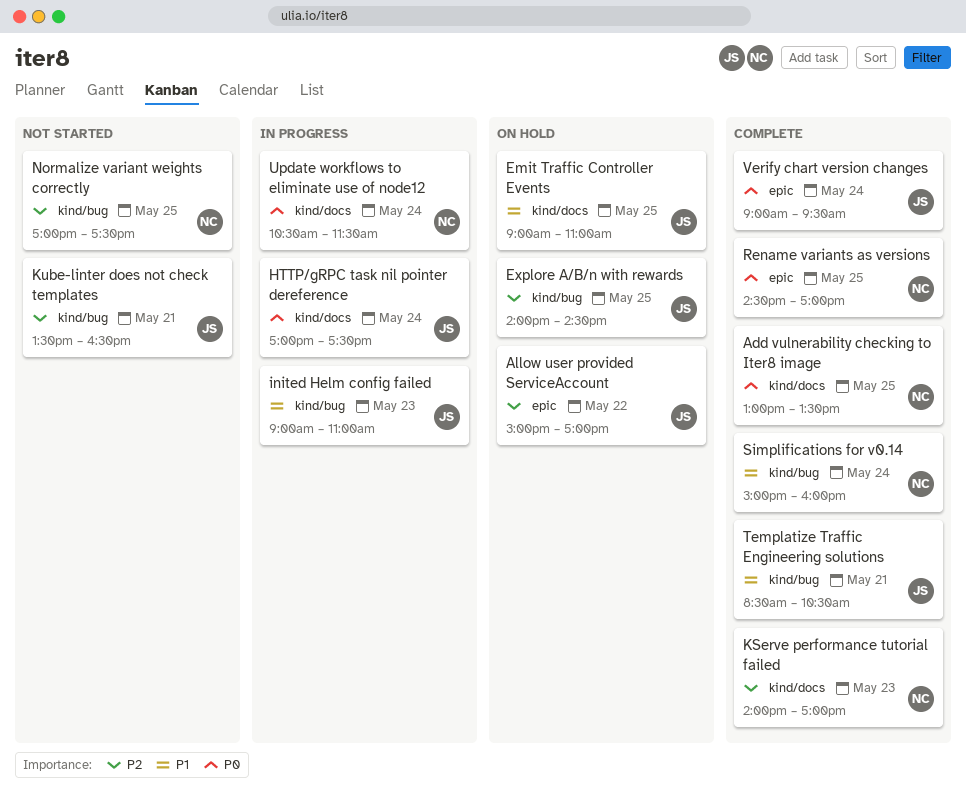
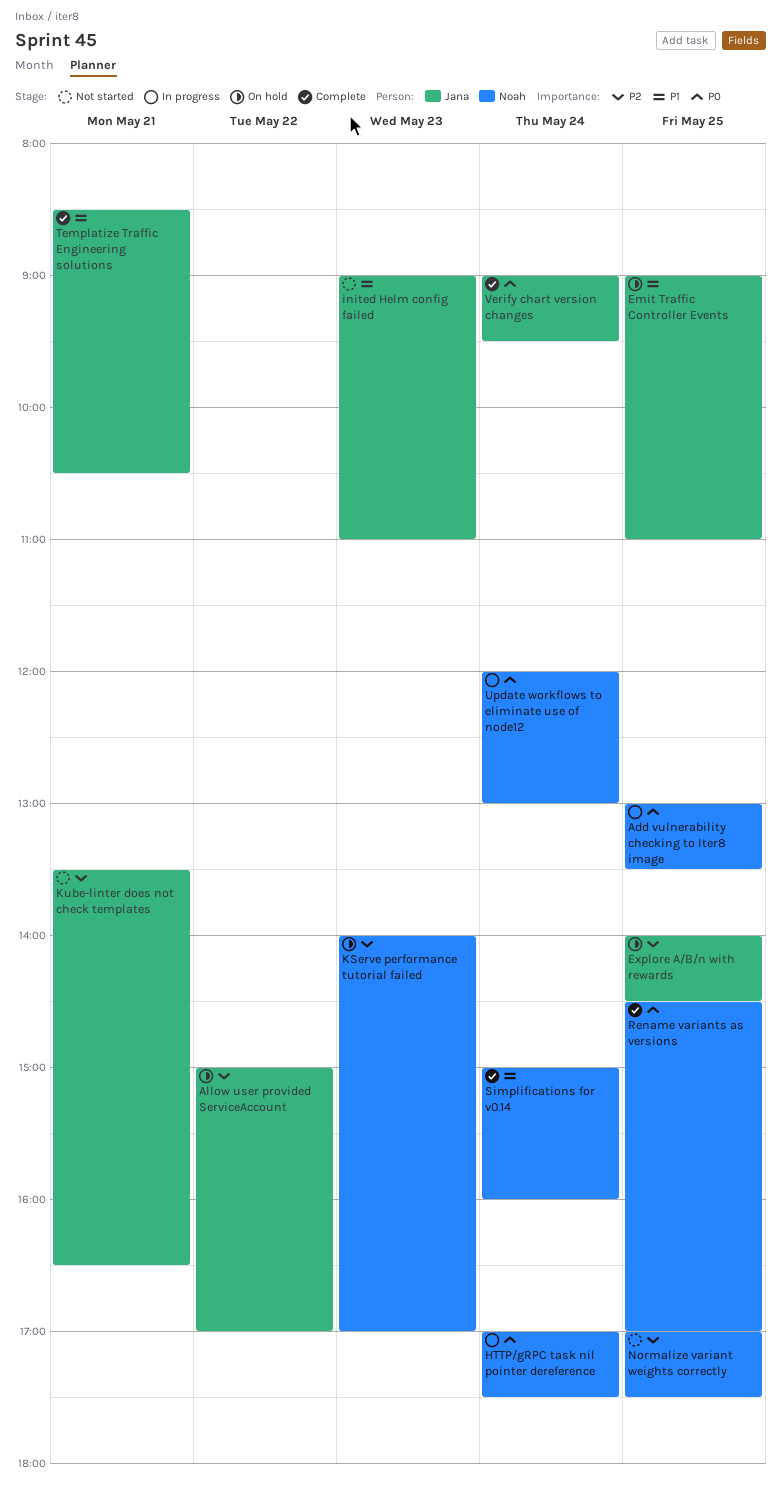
Add vulnerability checking to Iter8 image, status: Complete -> In progress
HTTP/gRPC task nil pointer dereference, owner: Jana -> Noah
inited Helm config failed, status: In progress -> Not started
KServe performance tutorial failed, status: Complete -> On hold
Update workflows to eliminate use of node12, begins: 10:30 -> 12:00
Update workflows to eliminate use of node12, ends: 11:30 -> 13:00

